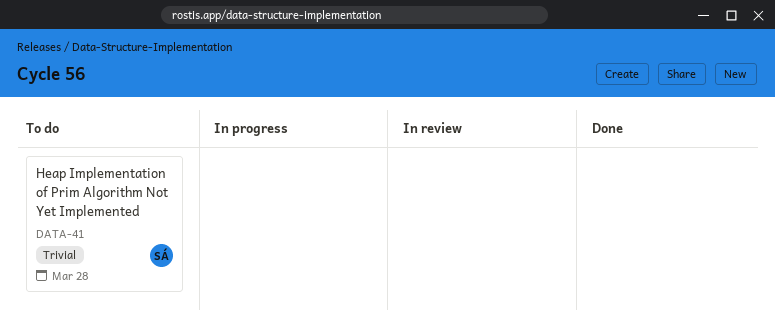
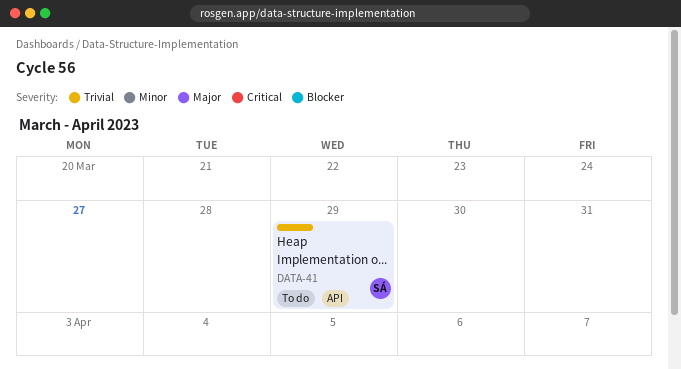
DATA-41, due: Mar 28 -> Mar 29

